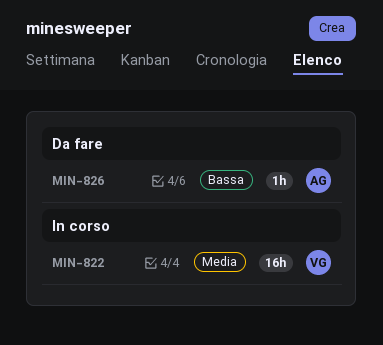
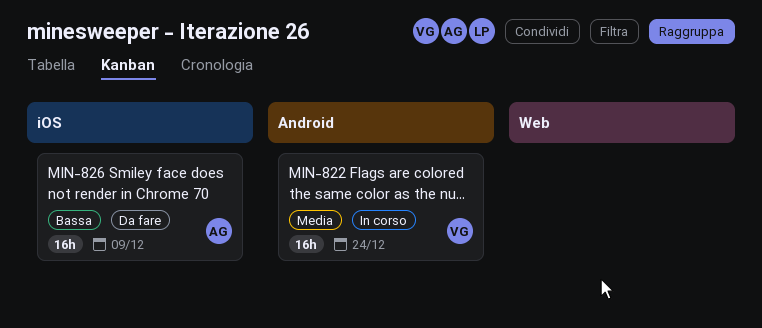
MIN-826, estimate: 1h -> 16h

